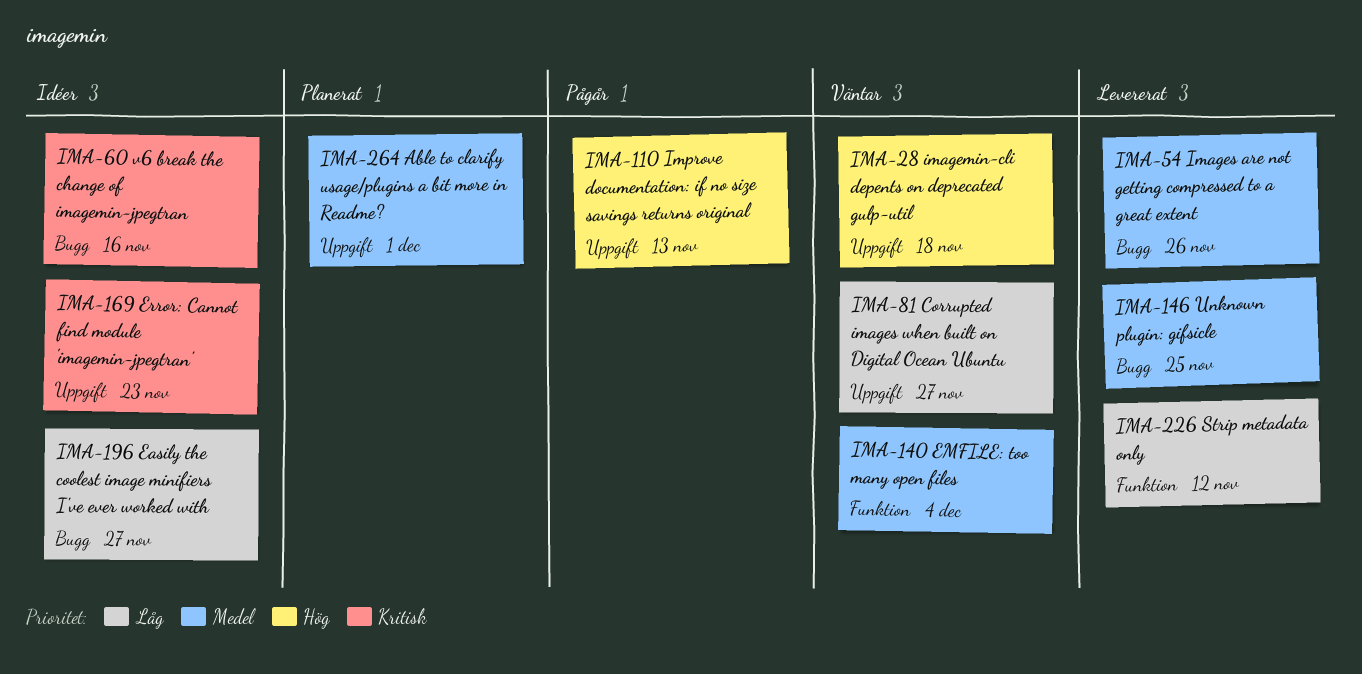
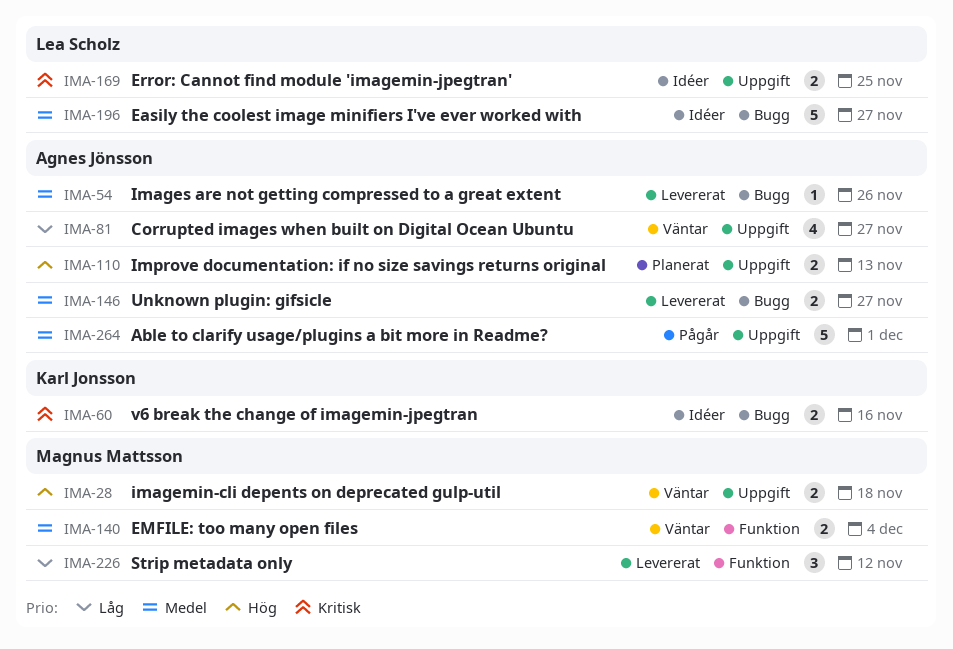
IMA-110, status: Pågår -> Planerat
IMA-146, due: Nov 25 -> Nov 27
IMA-169, due: Nov 23 -> Nov 25
IMA-196, priority: Låg -> Medel
IMA-264, status: Planerat -> Pågår

